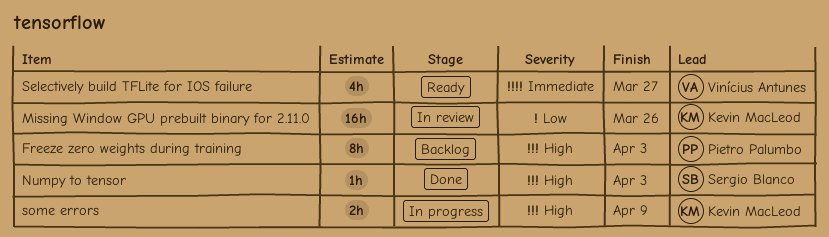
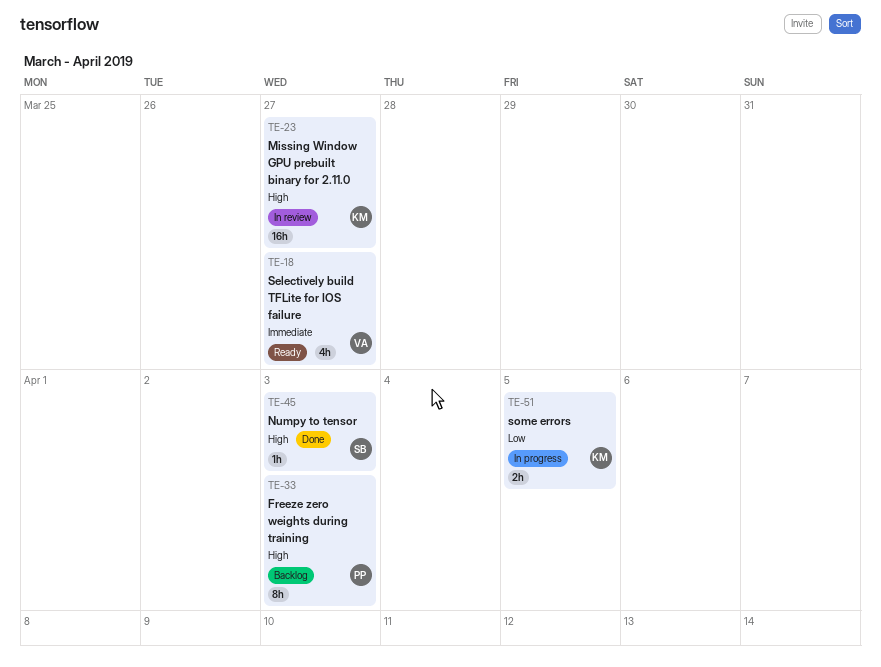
Missing Window GPU prebuilt binary for 2.11.0, priority: Low -> High
Missing Window GPU prebuilt binary for 2.11.0, due: Mar 26 -> Mar 27
some errors, priority: High -> Low
some errors, due: Apr 9 -> Apr 5

